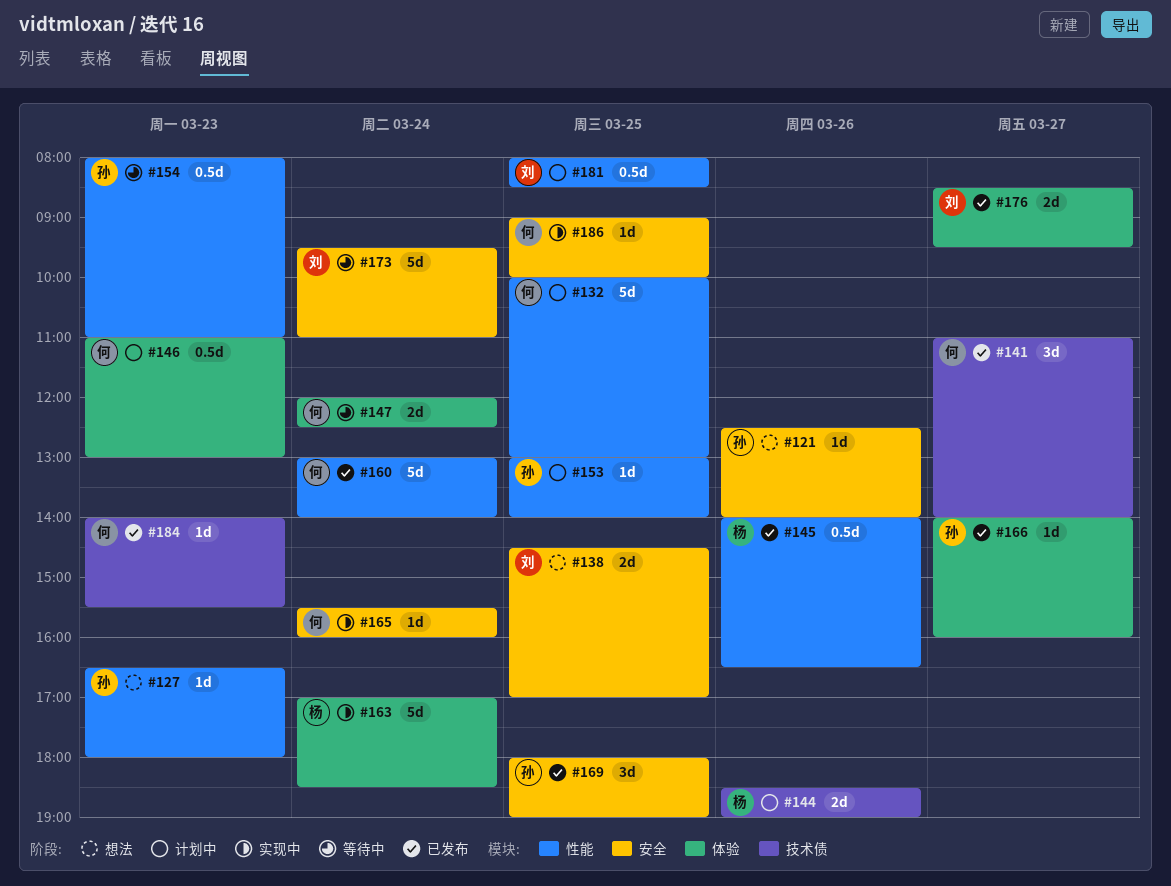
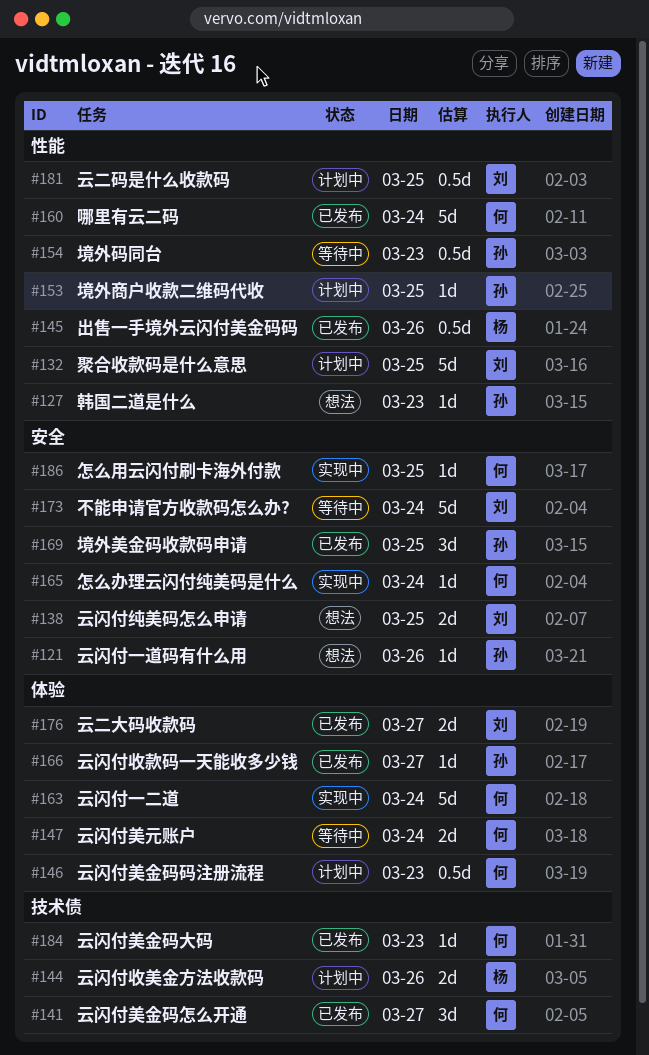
#132, owner: 何 -> 刘
#163, owner: 杨 -> 何

